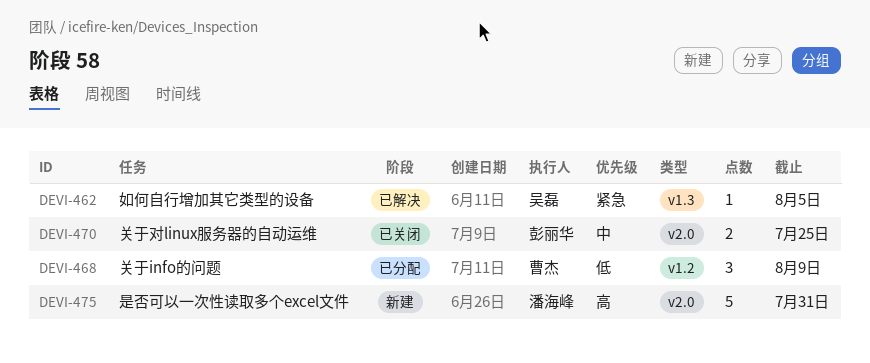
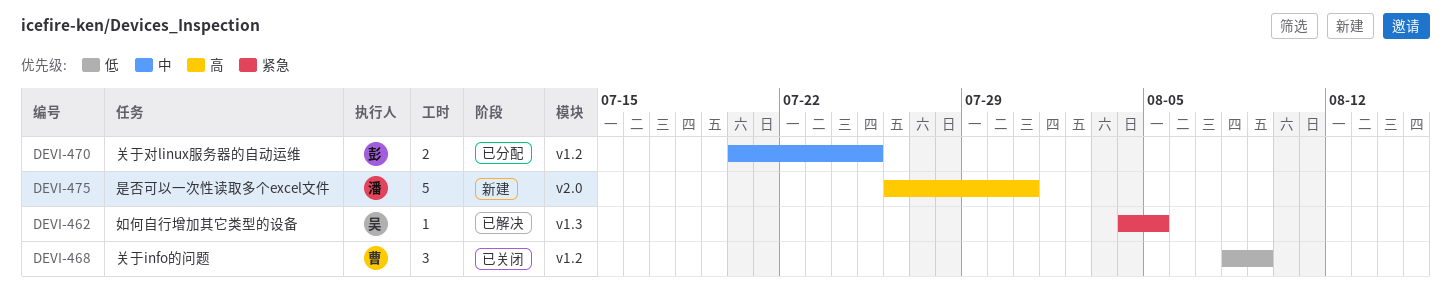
DEVI-468, status: 已分配 -> 已关闭
DEVI-470, status: 已关闭 -> 已分配
DEVI-470, label: v2.0 -> v1.2

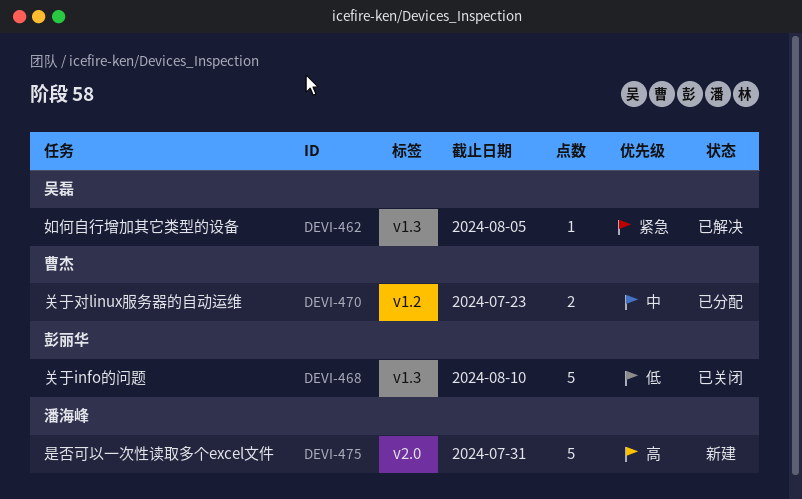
DEVI-468, owner: 曹杰 -> 彭丽华
DEVI-468, label: v1.2 -> v1.3
DEVI-468, estimate: 3 -> 5
DEVI-468, due: Aug 9 -> Aug 10
DEVI-470, owner: 彭丽华 -> 曹杰
DEVI-470, due: Jul 25 -> Jul 23

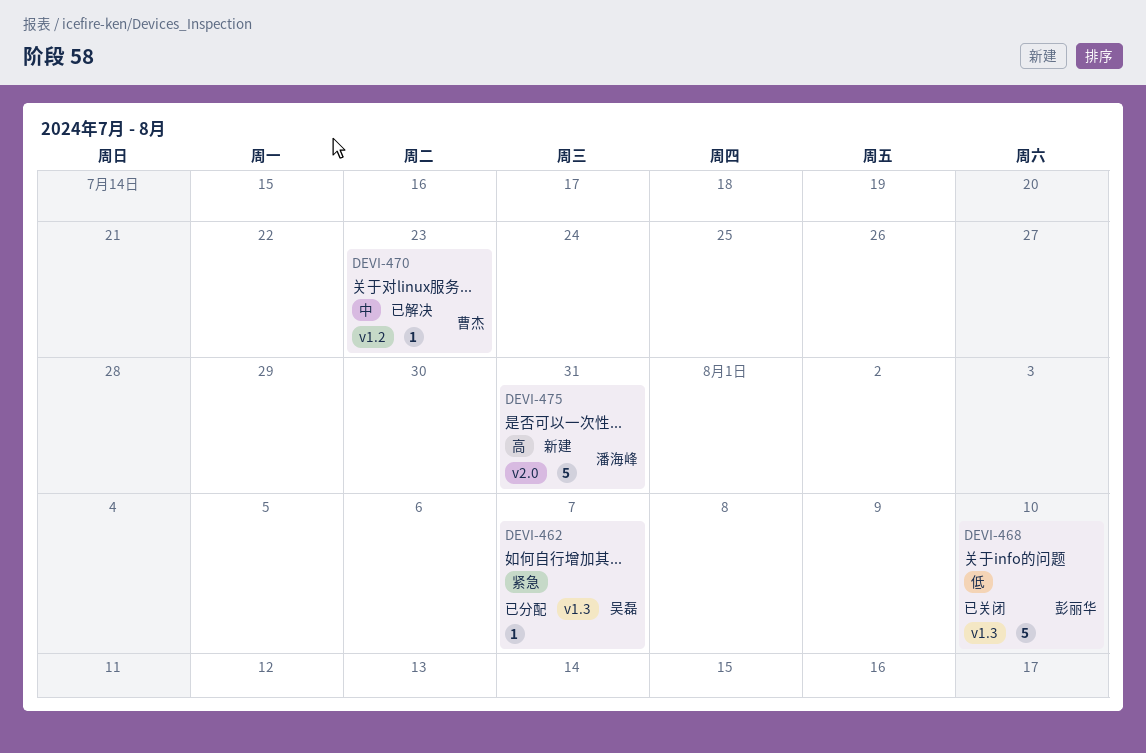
DEVI-462, status: 已解决 -> 已分配
DEVI-462, due: Aug 5 -> Aug 7
DEVI-470, status: 已分配 -> 已解决
DEVI-470, estimate: 2 -> 1

